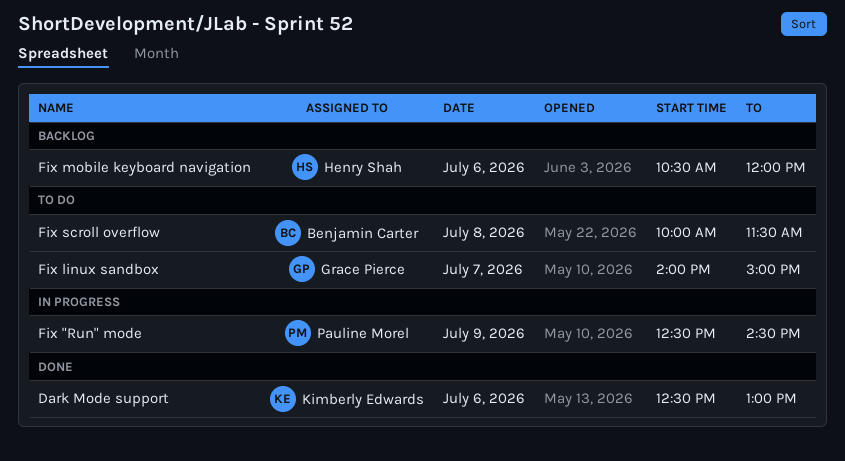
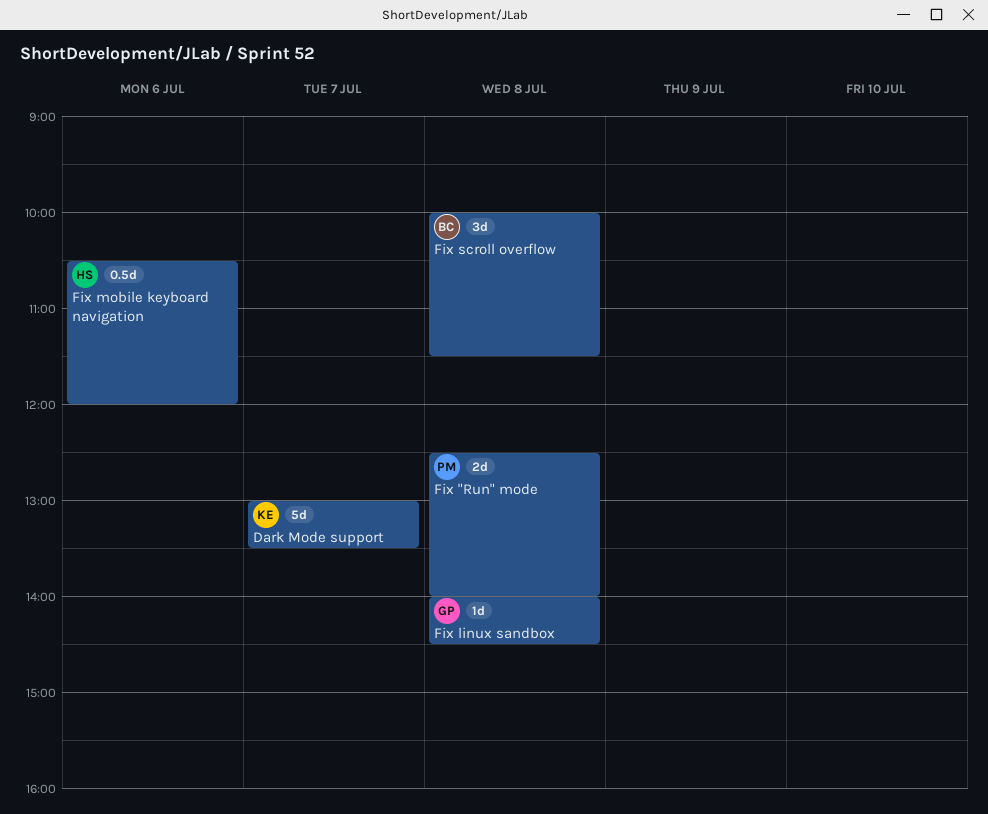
Dark Mode support, day: Jul 6 -> Jul 7
Dark Mode support, begins: 12:30 -> 13:00
Dark Mode support, ends: 13:00 -> 13:30
Fix "Run" mode, day: Jul 9 -> Jul 8
Fix "Run" mode, ends: 14:30 -> 14:00
Fix linux sandbox, day: Jul 7 -> Jul 8
Fix linux sandbox, ends: 15:00 -> 14:30

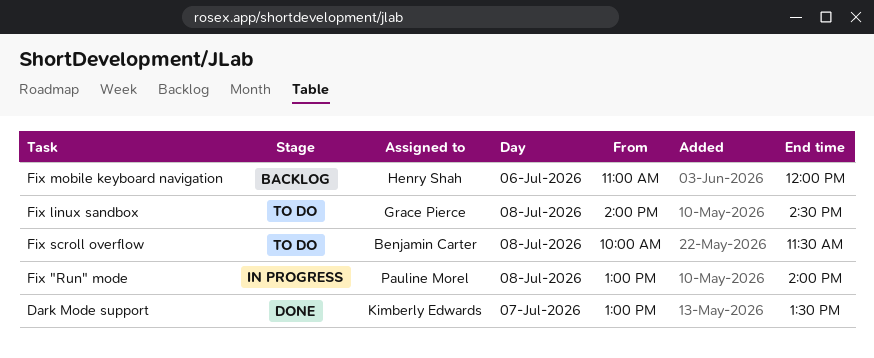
Fix "Run" mode, begins: 12:30 -> 13:00
Fix mobile keyboard navigation, begins: 10:30 -> 11:00

